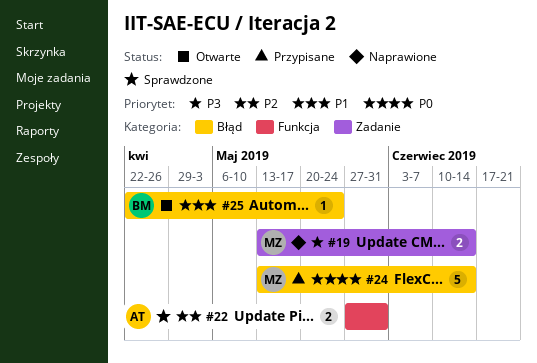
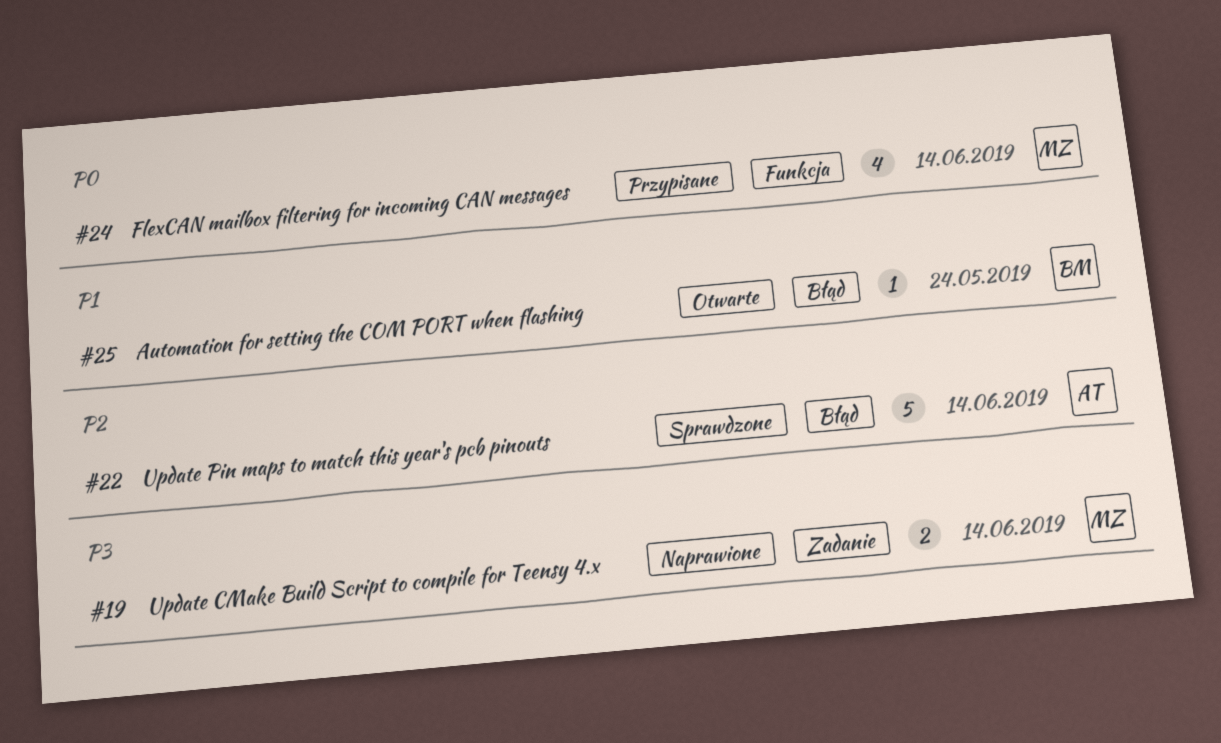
#22, label: Funkcja -> Błąd
#22, estimate: 2 -> 5
#22, due: May 31 -> Jun 14
#24, label: Błąd -> Funkcja
#24, estimate: 5 -> 4

